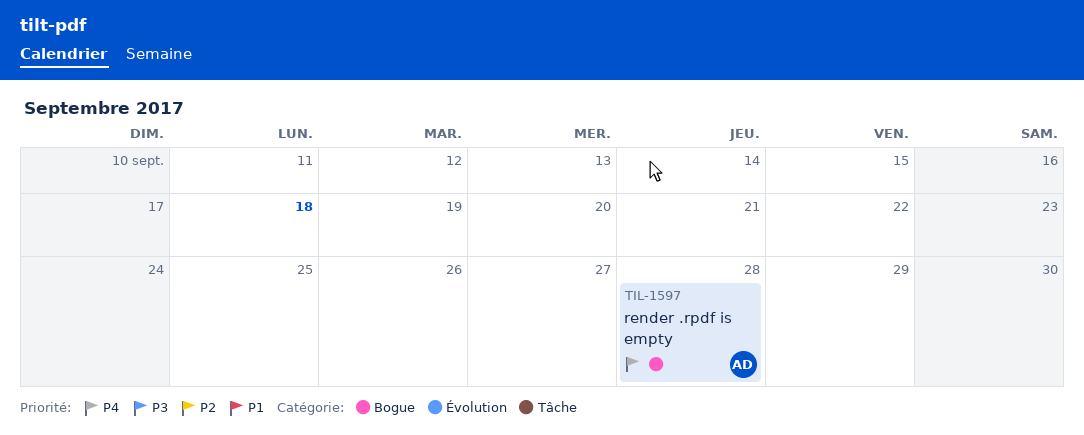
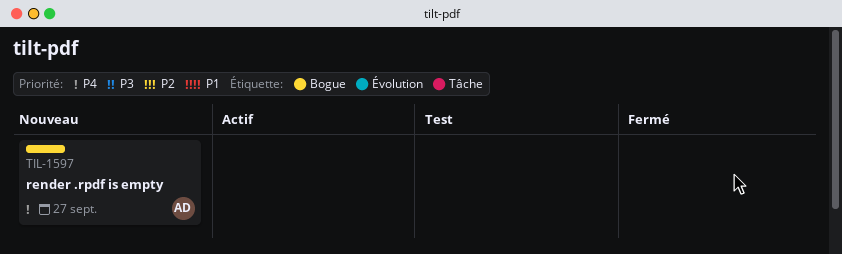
TIL-1597, due: Sep 28 -> Sep 27

